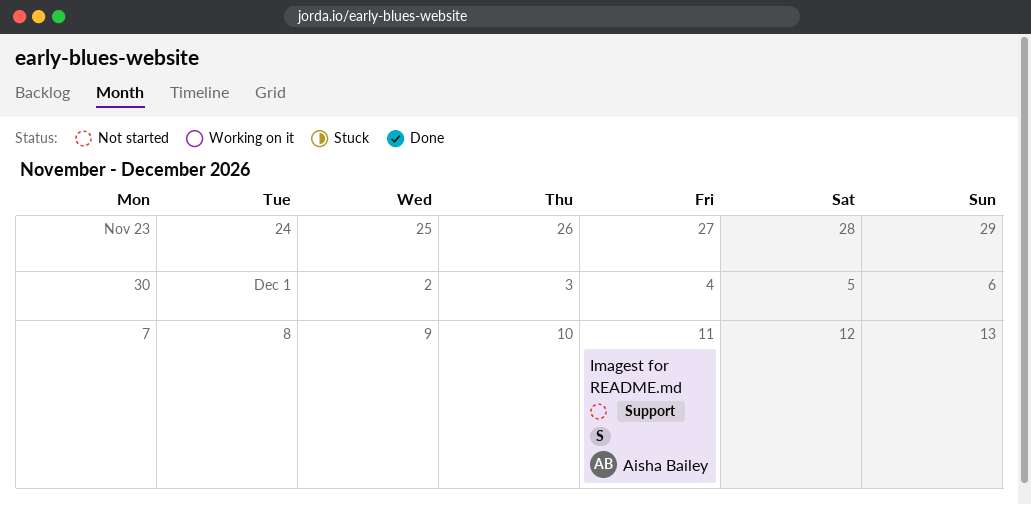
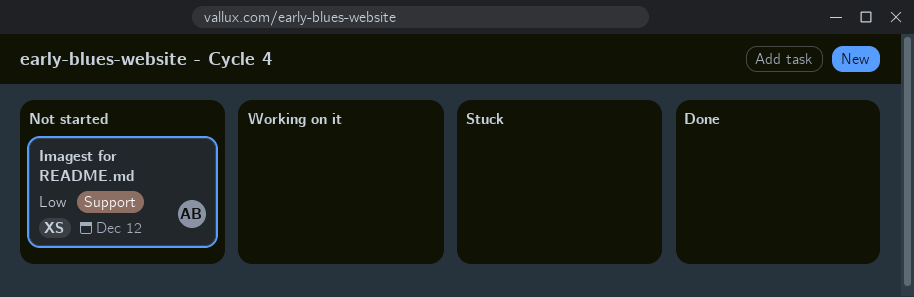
Imagest for README.md, estimate: S -> XS
Imagest for README.md, due: Dec 11 -> Dec 12

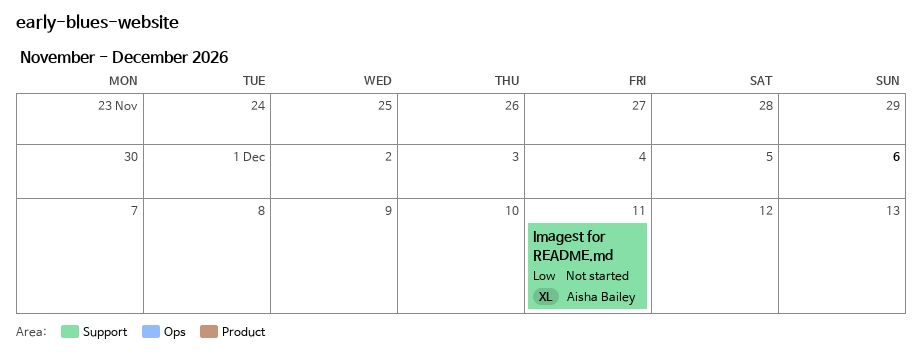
Imagest for README.md, estimate: XS -> XL
Imagest for README.md, due: Dec 12 -> Dec 11

